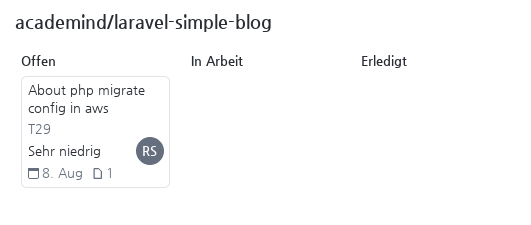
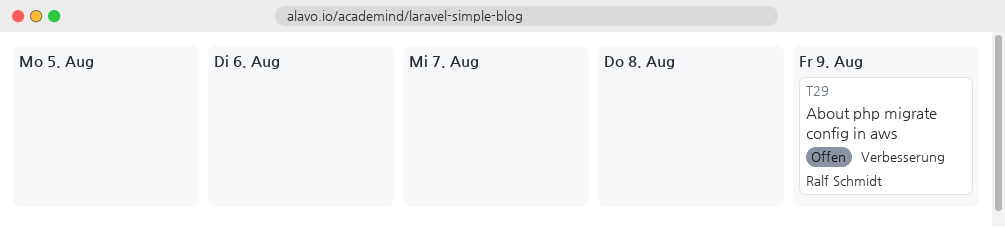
T29, due: Aug 8 -> Aug 9

